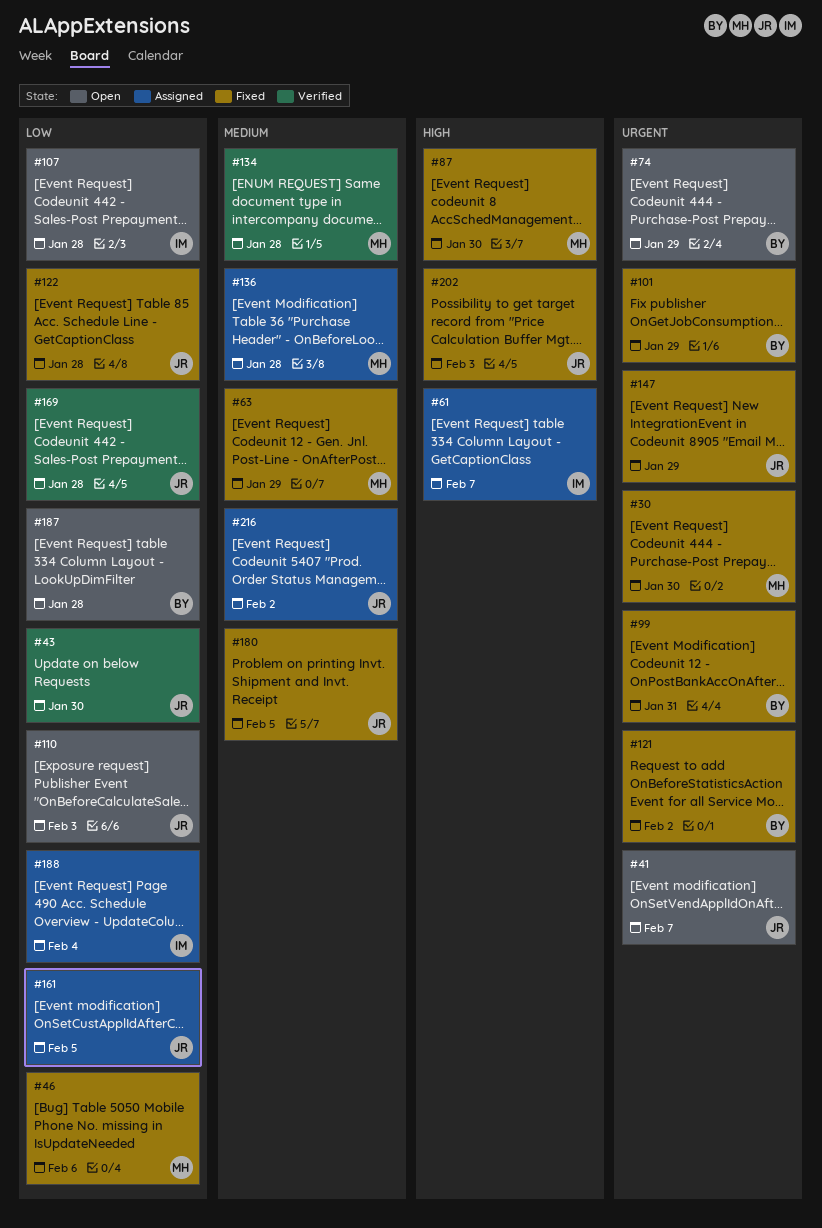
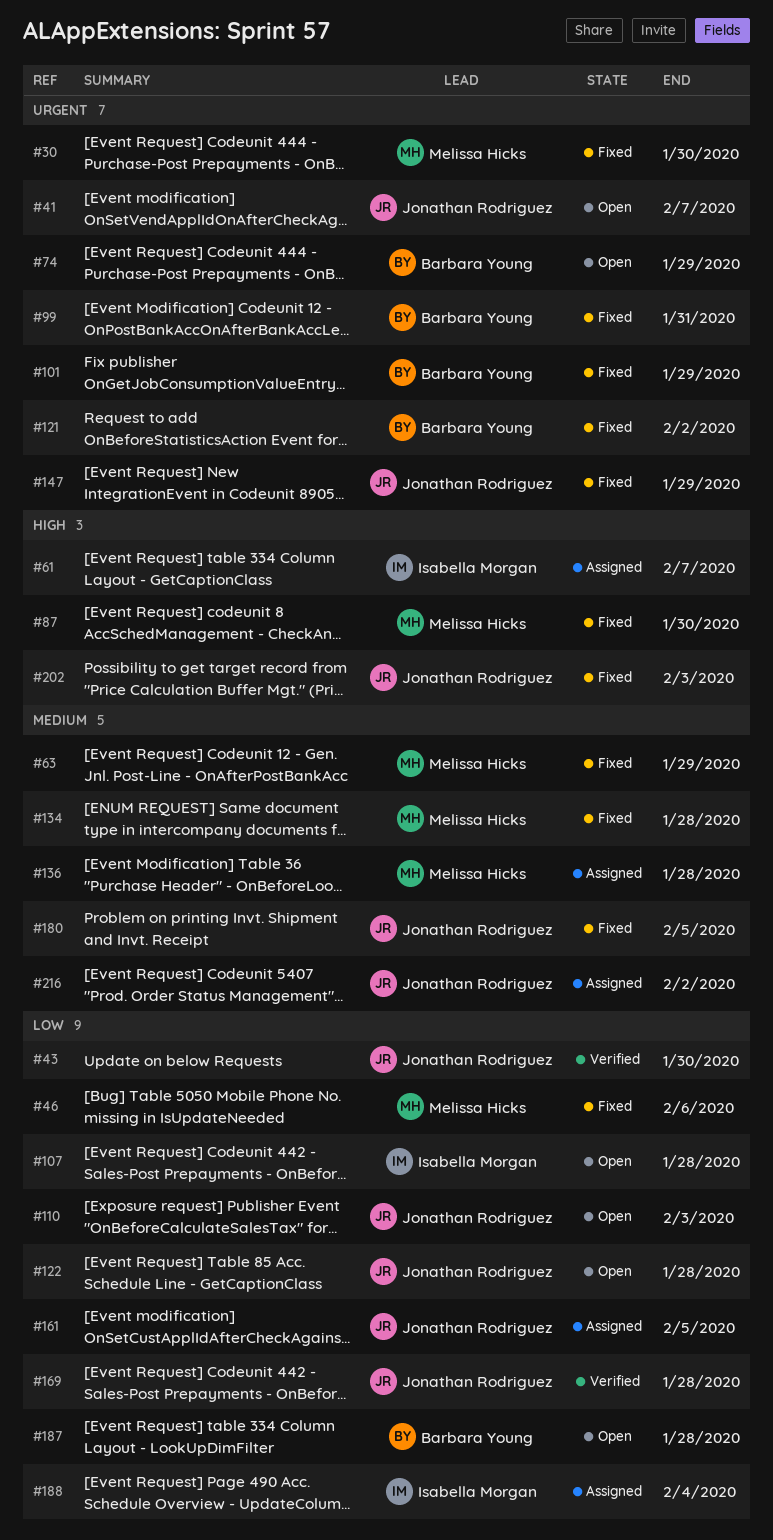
#122, status: Fixed -> Open
#134, status: Verified -> Fixed

